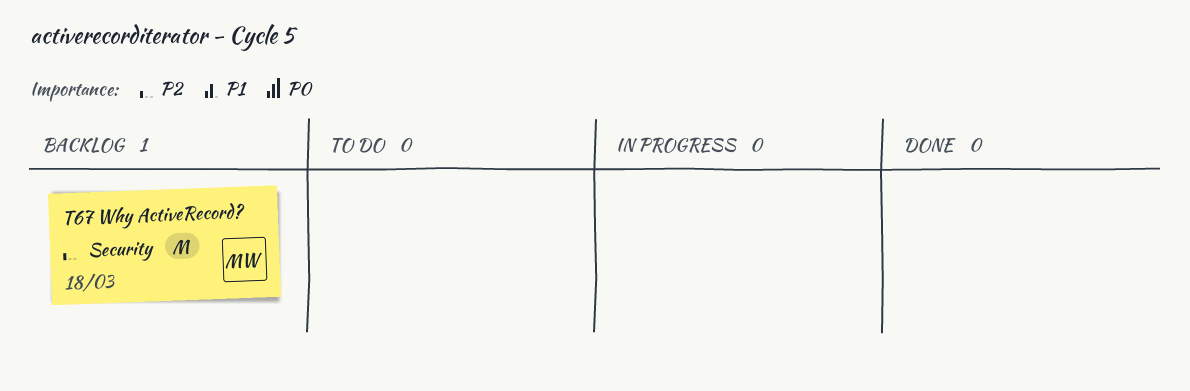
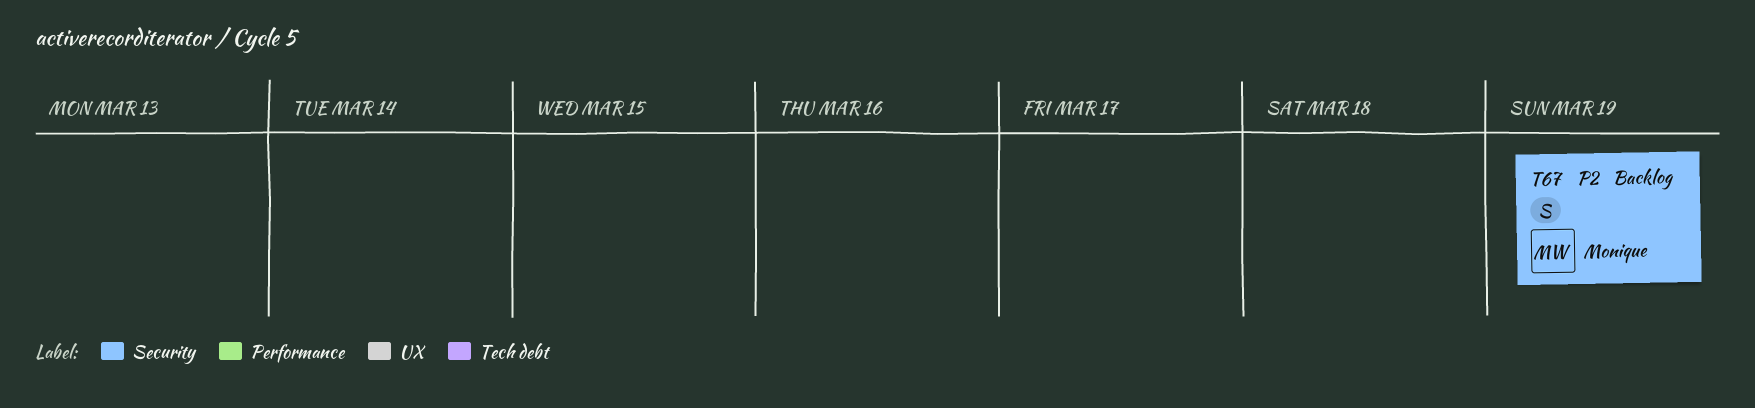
T67, estimate: M -> S
T67, due: Mar 18 -> Mar 19

